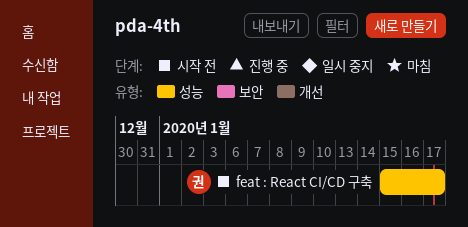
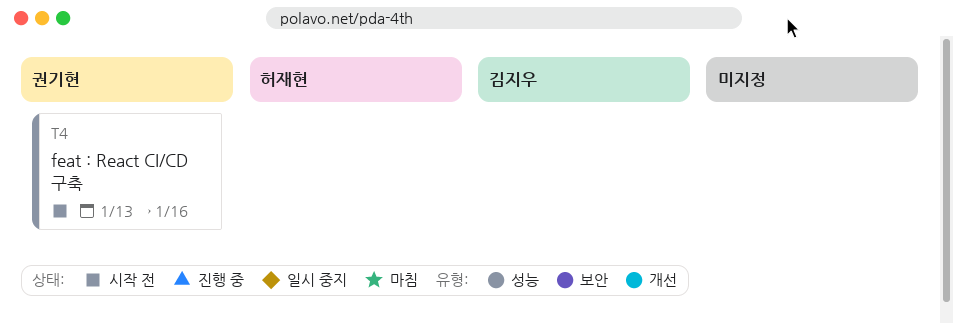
feat : React CI/CD 구축, start: Jan 15 -> Jan 13
feat : React CI/CD 구축, due: Jan 17 -> Jan 16

